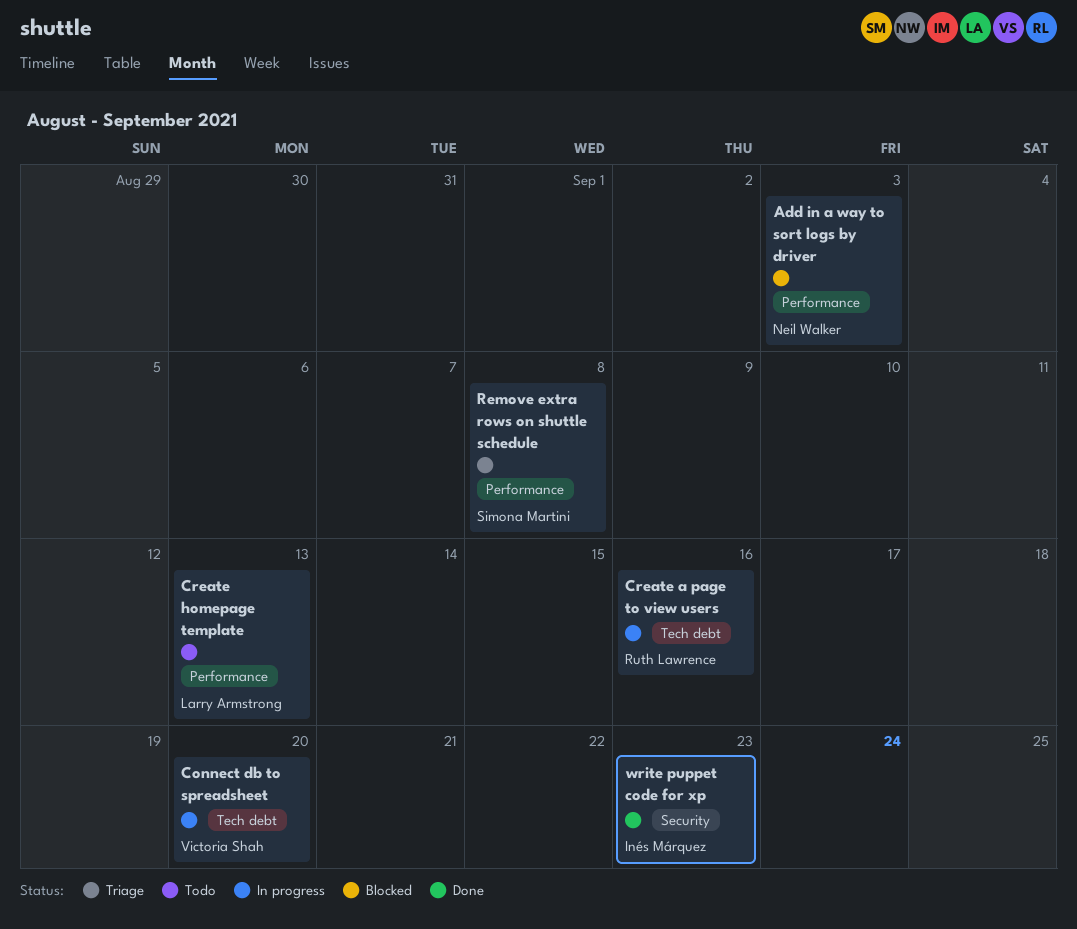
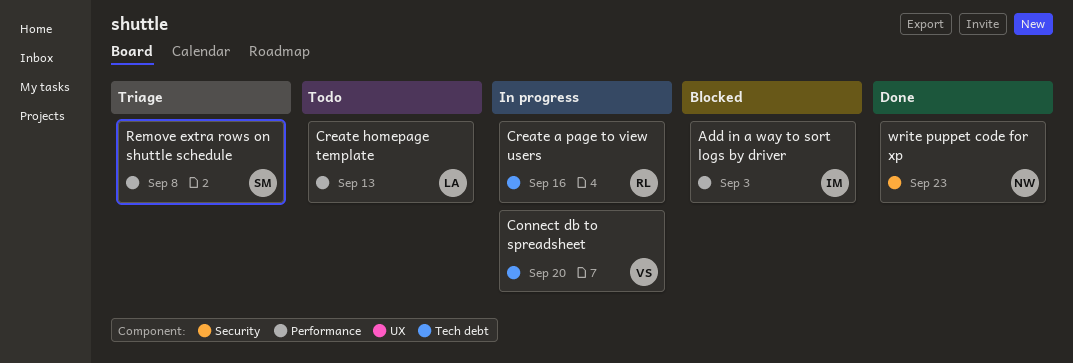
Add in a way to sort logs by driver, owner: Neil Walker -> Inés Márquez
write puppet code for xp, owner: Inés Márquez -> Neil Walker

